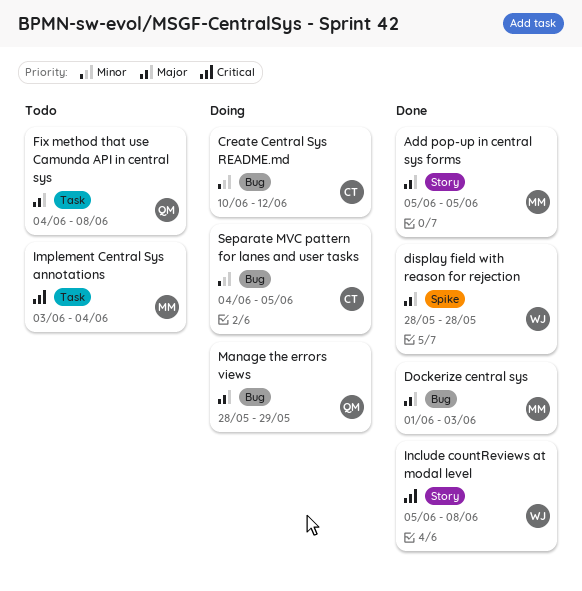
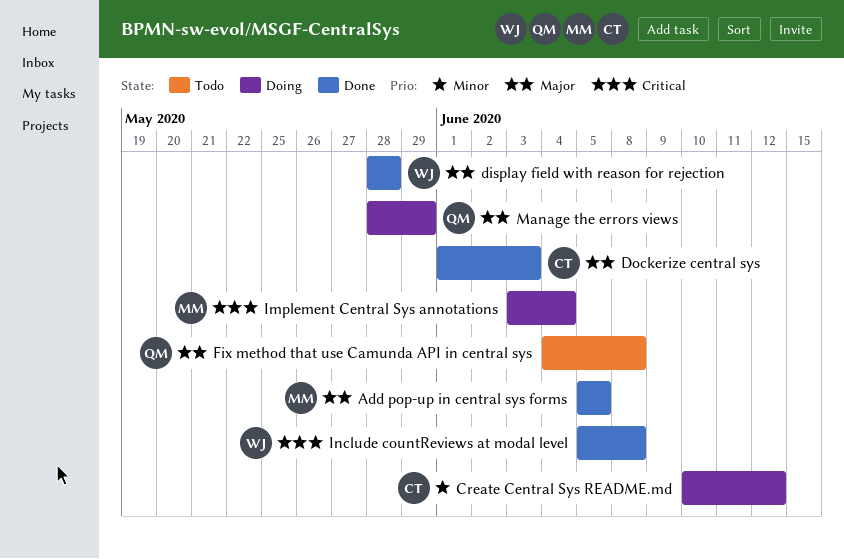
Dockerize central sys, owner: MM -> CT
Implement Central Sys annotations, status: Todo -> Doing
Separate MVC pattern for lanes and user tasks: present -> none

